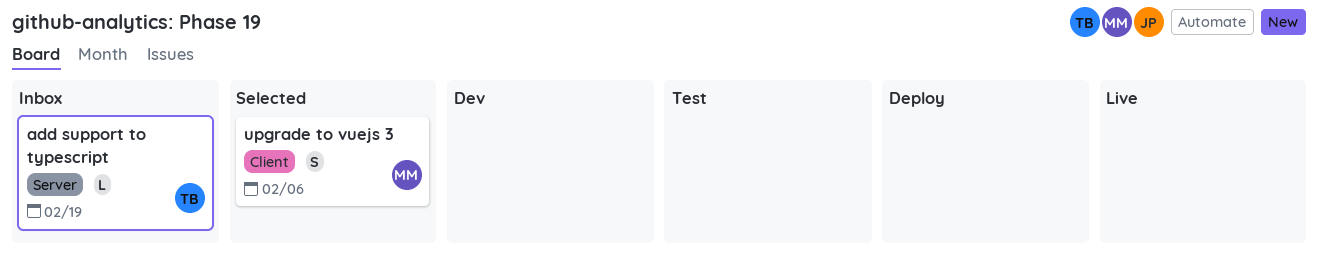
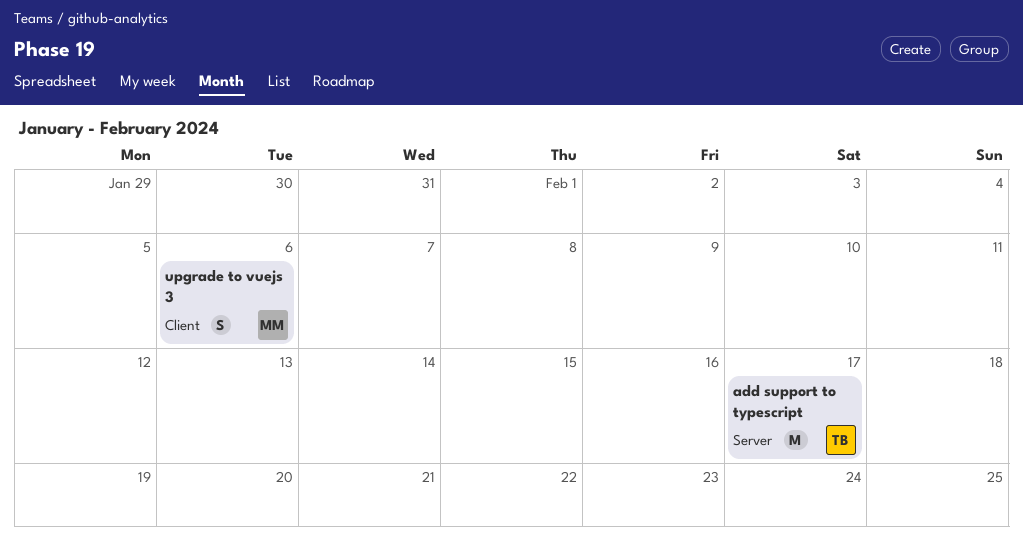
add support to typescript, estimate: L -> M
add support to typescript, due: Feb 19 -> Feb 17

